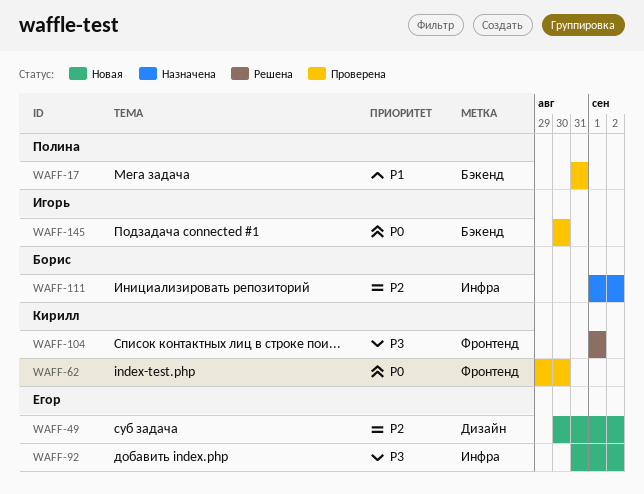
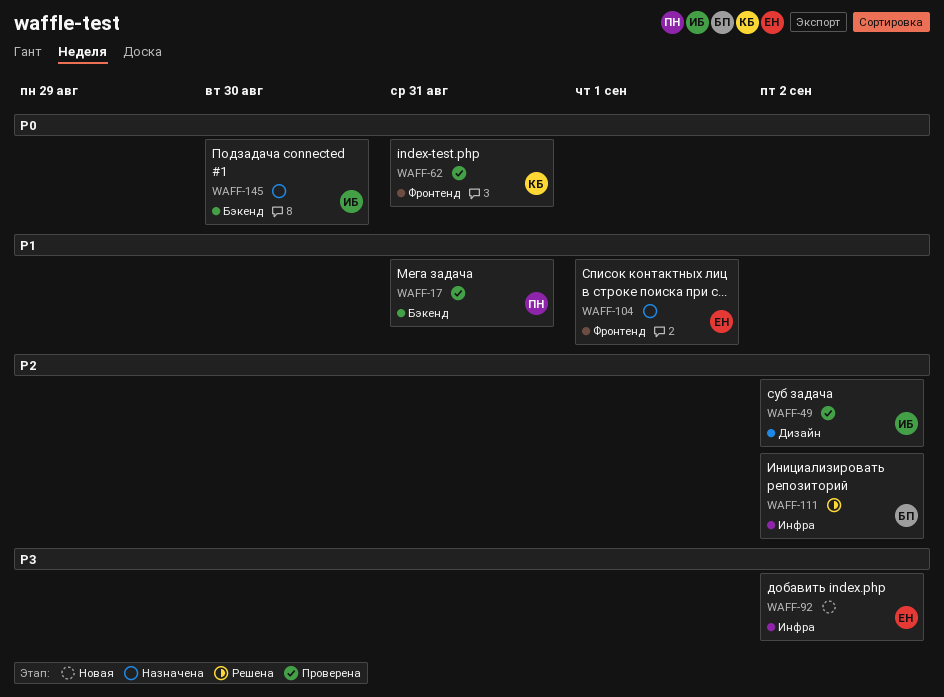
WAFF-49, status: Новая -> Проверена
WAFF-49, owner: Егор -> Игорь
WAFF-62, due: Aug 30 -> Aug 31
WAFF-104, status: Решена -> Назначена
WAFF-104, owner: Кирилл -> Егор
WAFF-104, priority: P3 -> P1
WAFF-111, status: Назначена -> Решена
WAFF-145, status: Проверена -> Назначена

